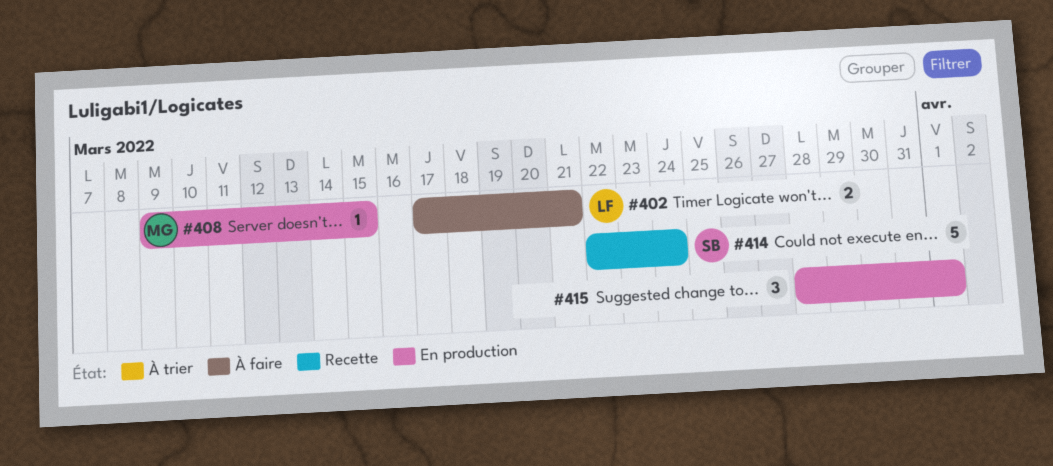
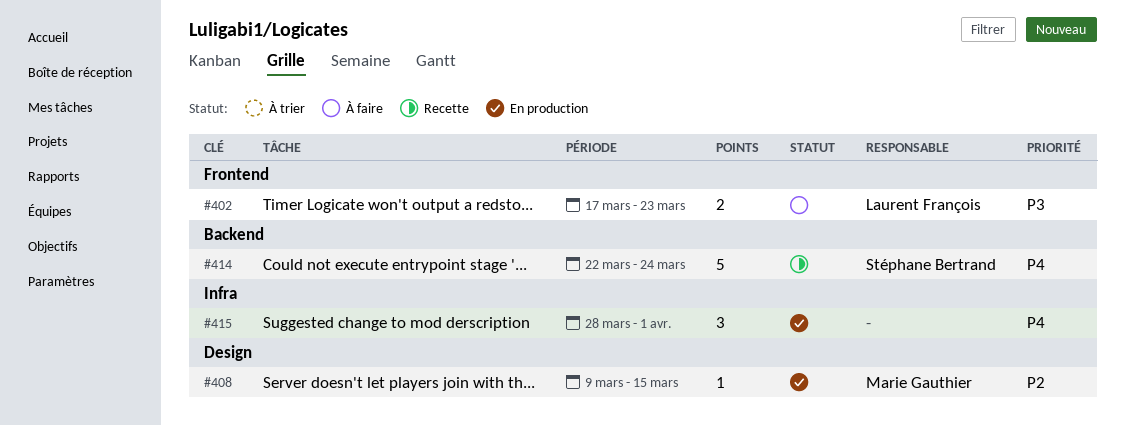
#402, due: Mar 21 -> Mar 23

